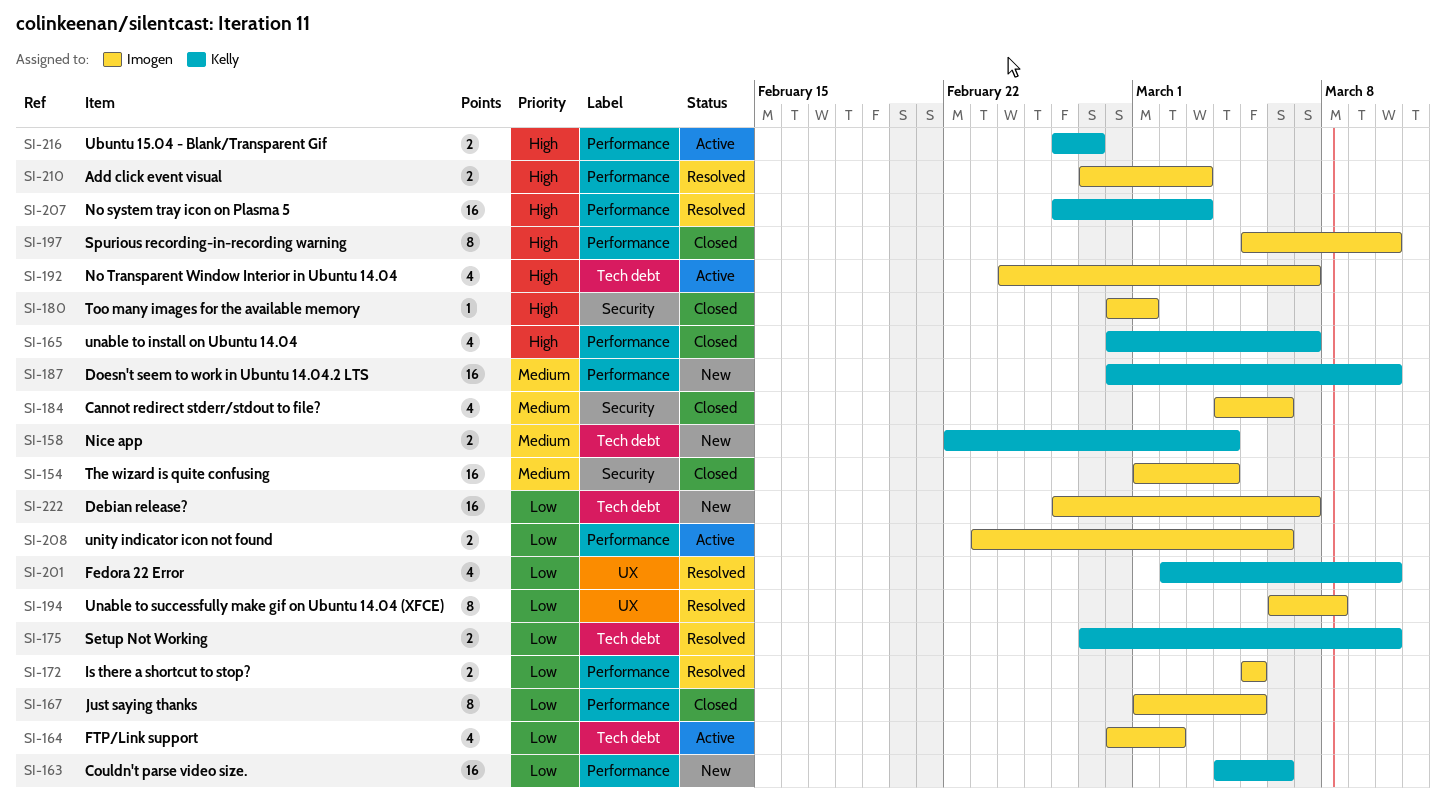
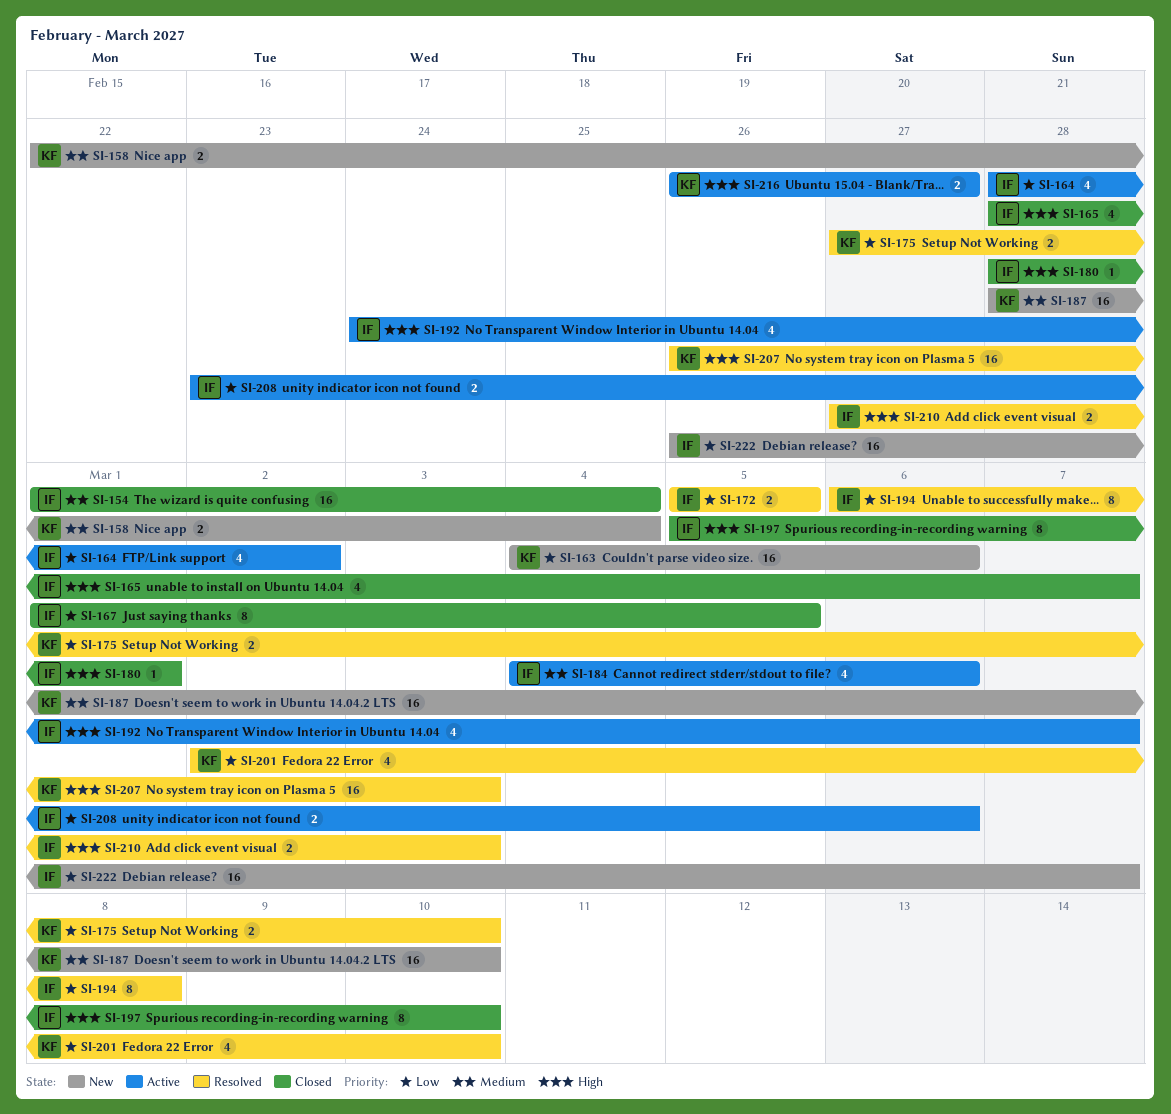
SI-165, owner: Kelly -> Imogen
SI-184, status: Closed -> Active

